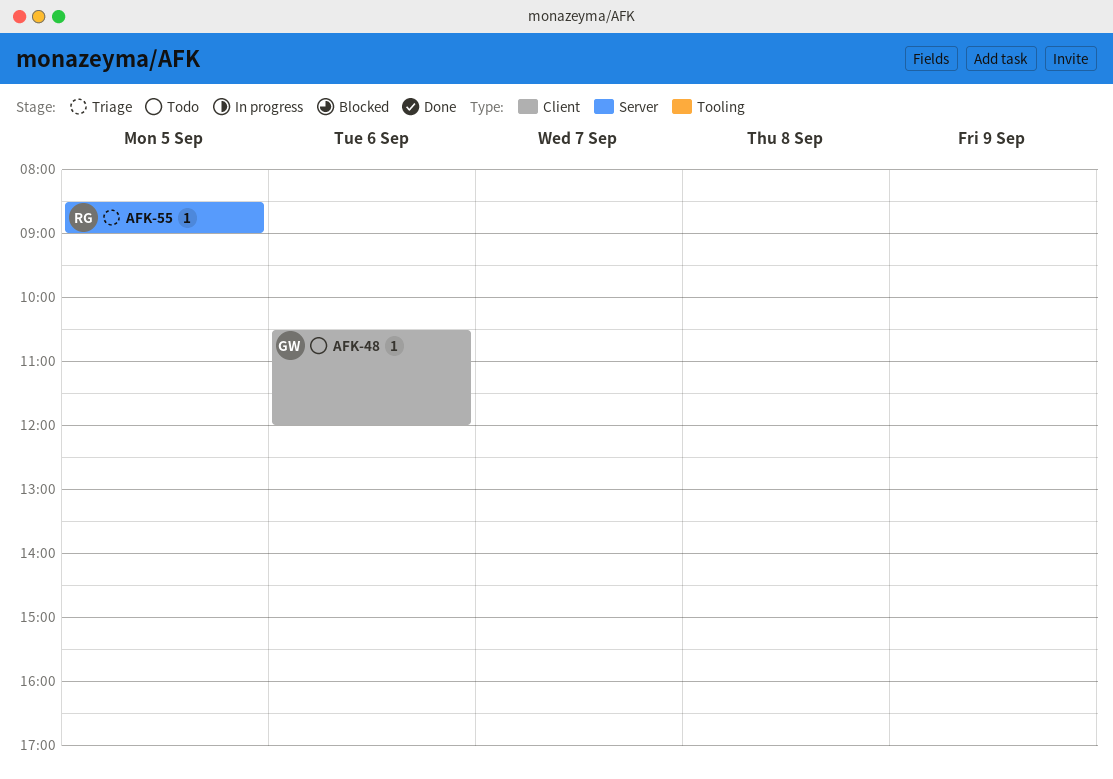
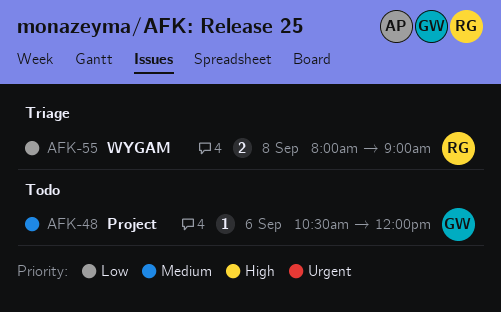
AFK-55, estimate: 1 -> 2
AFK-55, day: Sep 5 -> Sep 8
AFK-55, begins: 08:30 -> 08:00

